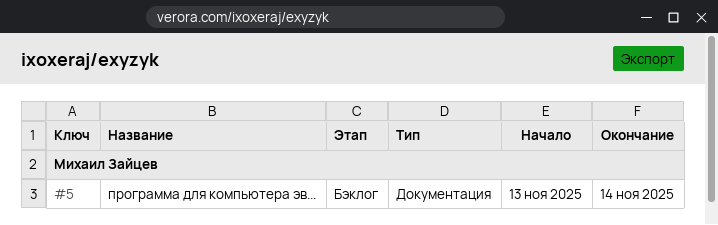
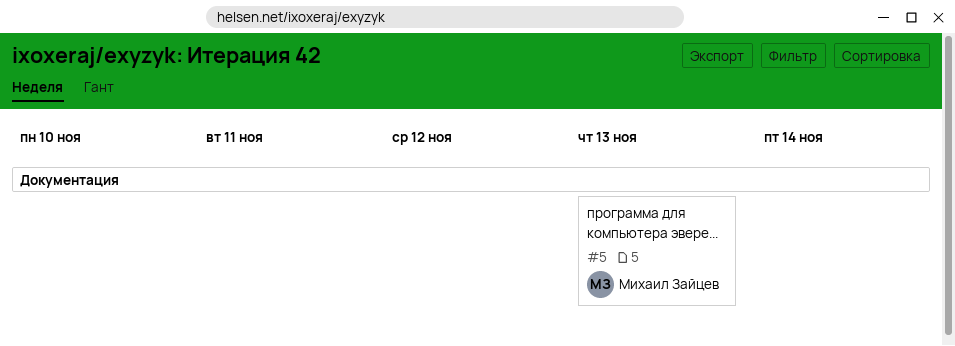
#5, due: Nov 14 -> Nov 13

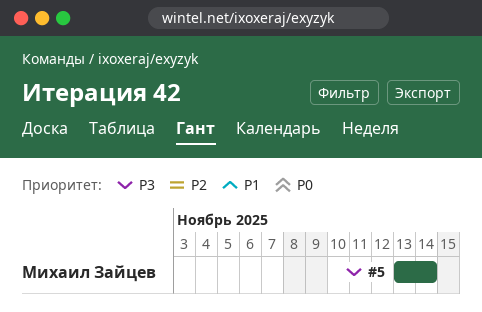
#5, due: Nov 13 -> Nov 14

